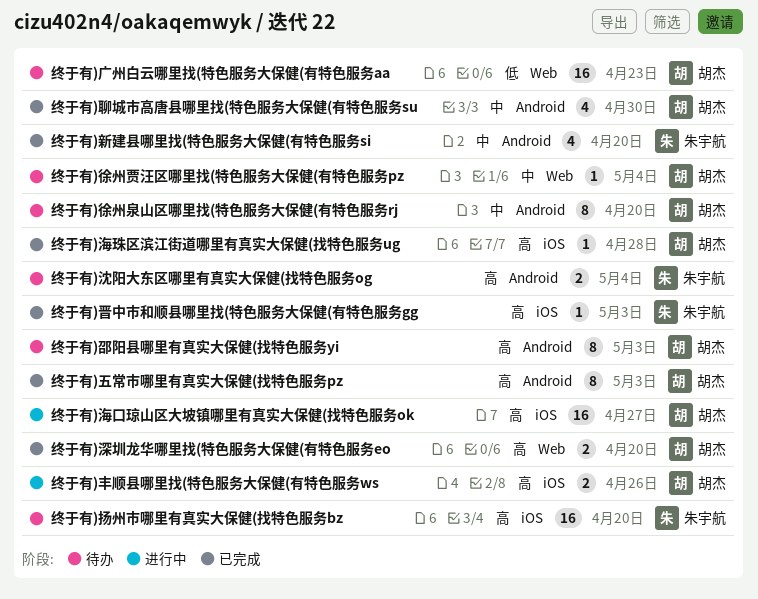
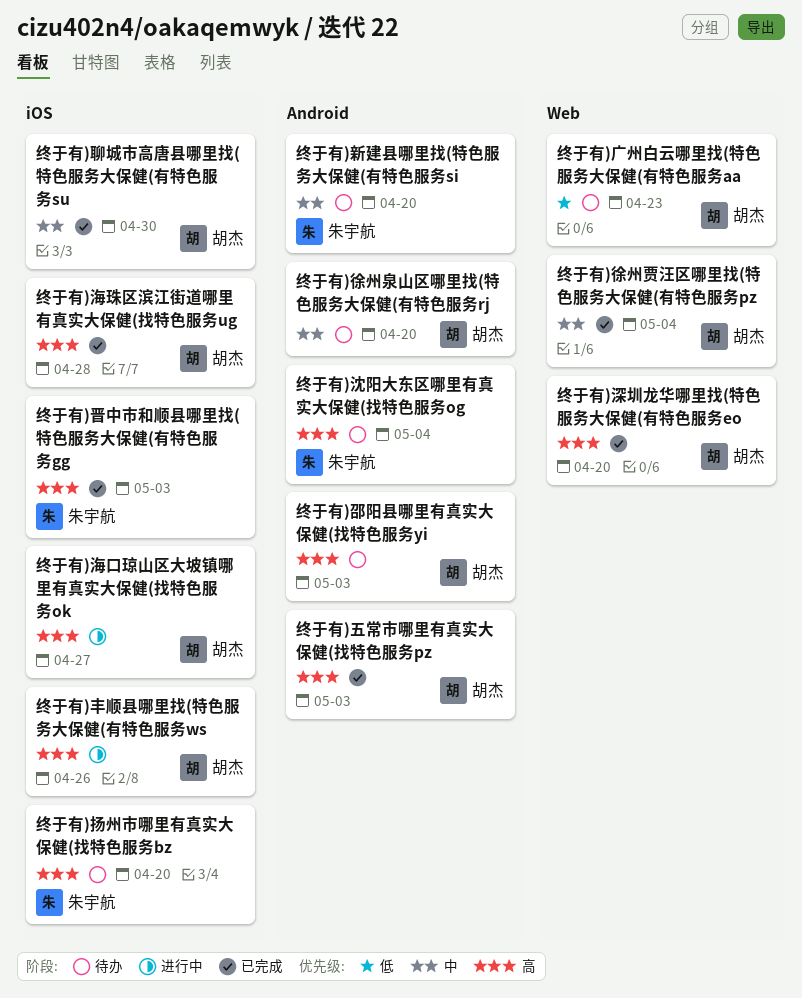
终于有)徐州贾汪区哪里找(特色服务大保健(有特色服务pz, status: 待办 -> 已完成
终于有)新建县哪里找(特色服务大保健(有特色服务si, status: 已完成 -> 待办
终于有)聊城市高唐县哪里找(特色服务大保健(有特色服务su, label: Android -> iOS

